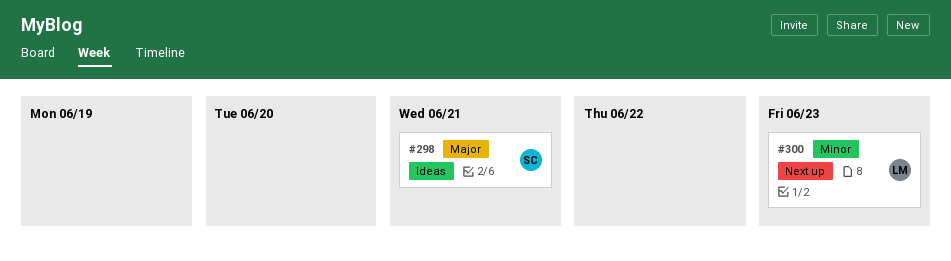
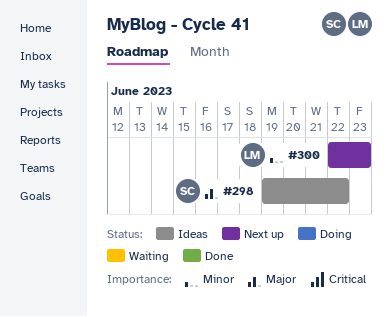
#298, due: Jun 21 -> Jun 22

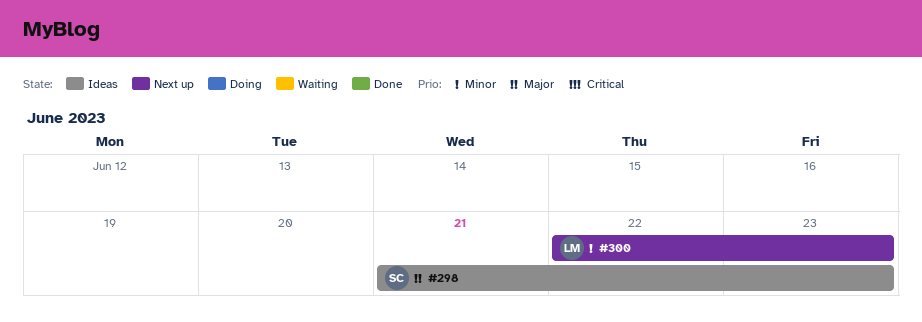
#298, start: Jun 19 -> Jun 21
#298, due: Jun 22 -> Jun 23

